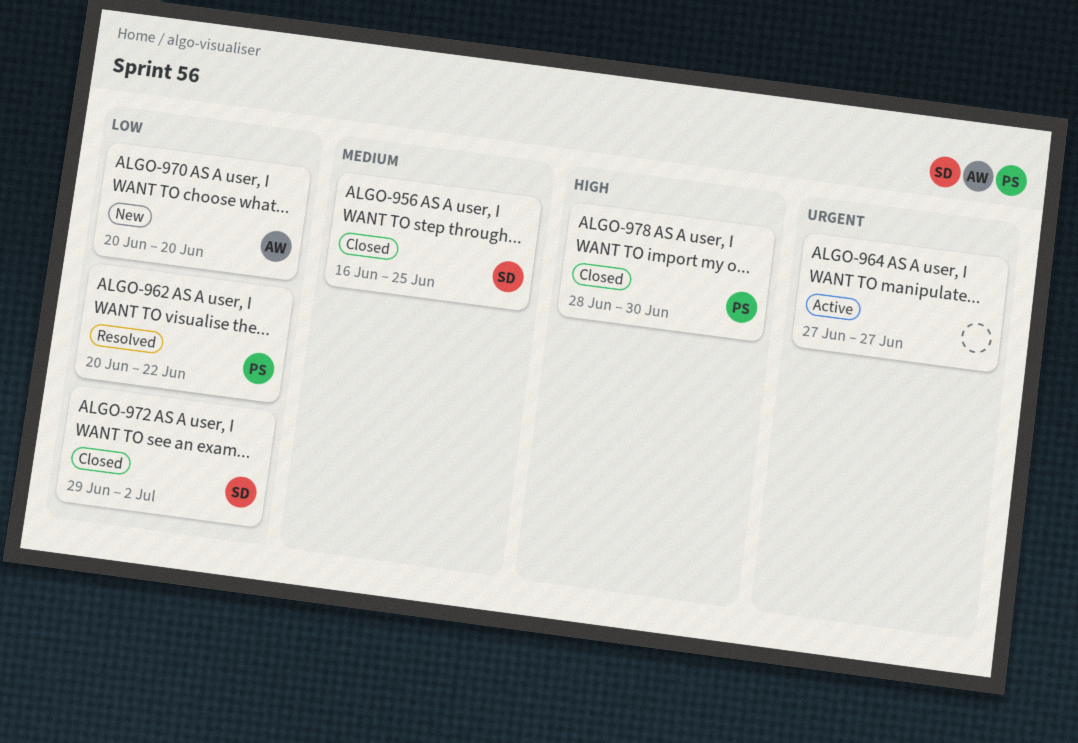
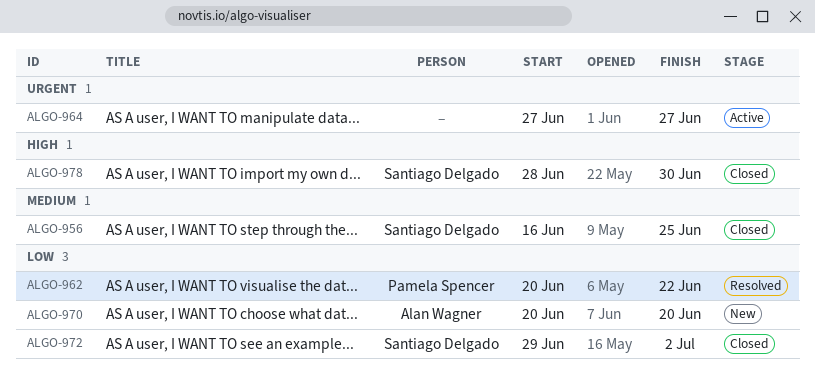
ALGO-978, owner: Pamela Spencer -> Santiago Delgado

